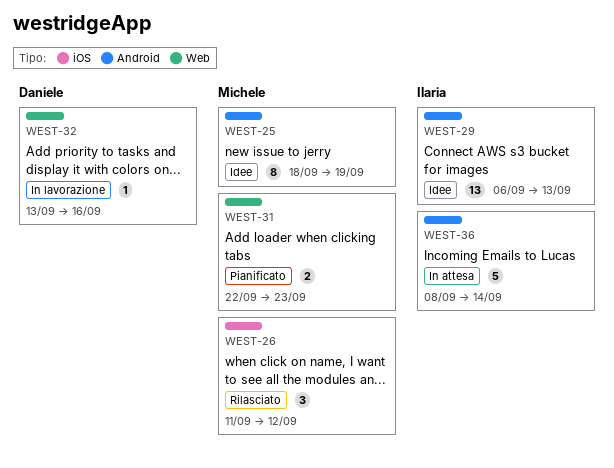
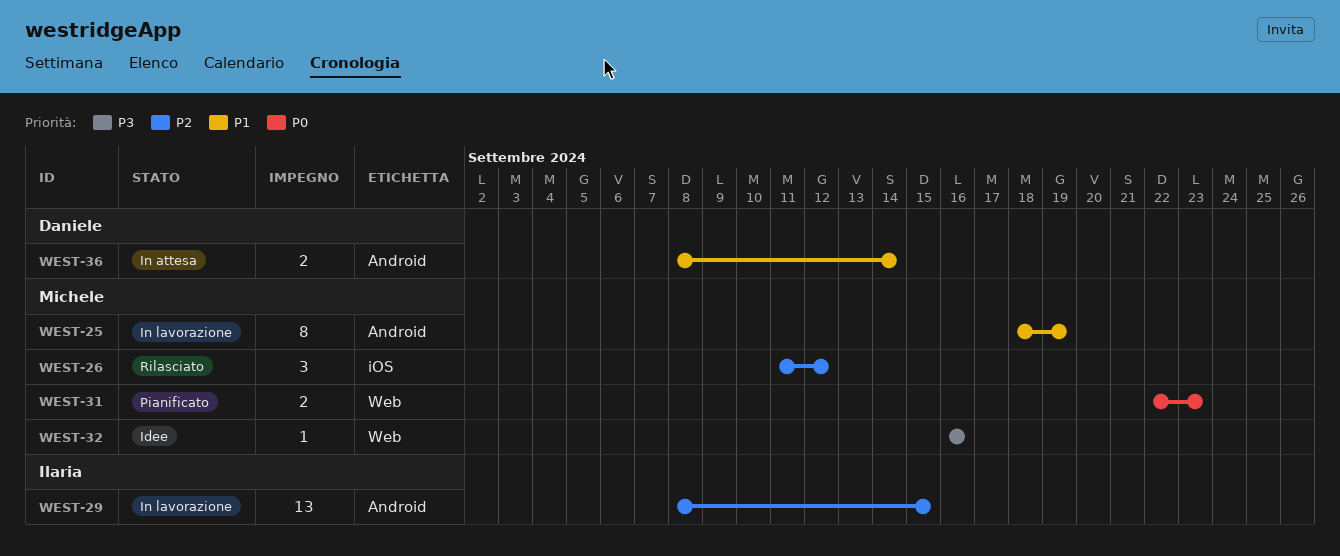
WEST-25, status: Idee -> In lavorazione
WEST-29, status: Idee -> In lavorazione
WEST-29, start: Sep 6 -> Sep 8
WEST-29, due: Sep 13 -> Sep 15
WEST-32, status: In lavorazione -> Idee
WEST-32, owner: Daniele -> Michele
WEST-32, start: Sep 13 -> Sep 16
WEST-36, owner: Ilaria -> Daniele
WEST-36, estimate: 5 -> 2

